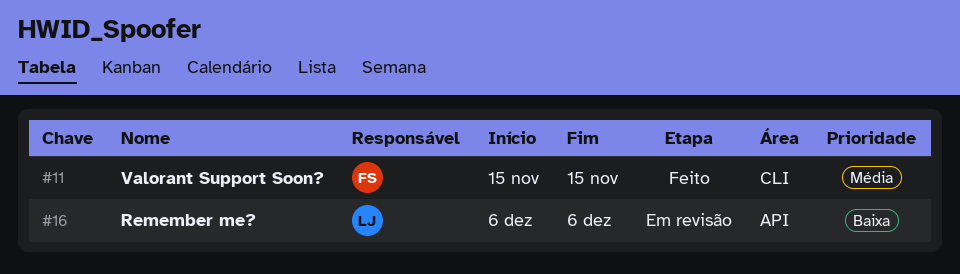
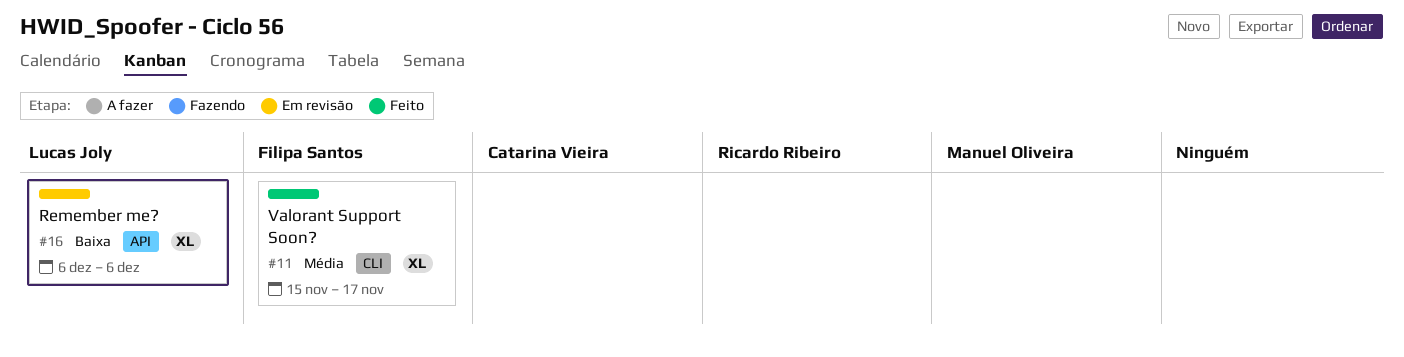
#11, due: Nov 15 -> Nov 17

